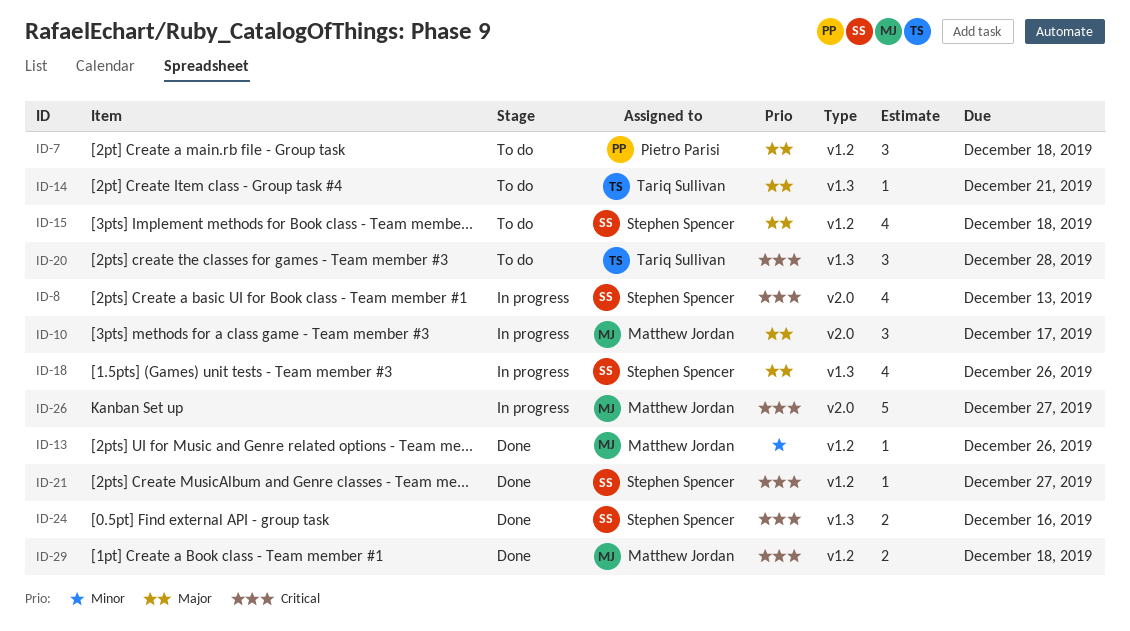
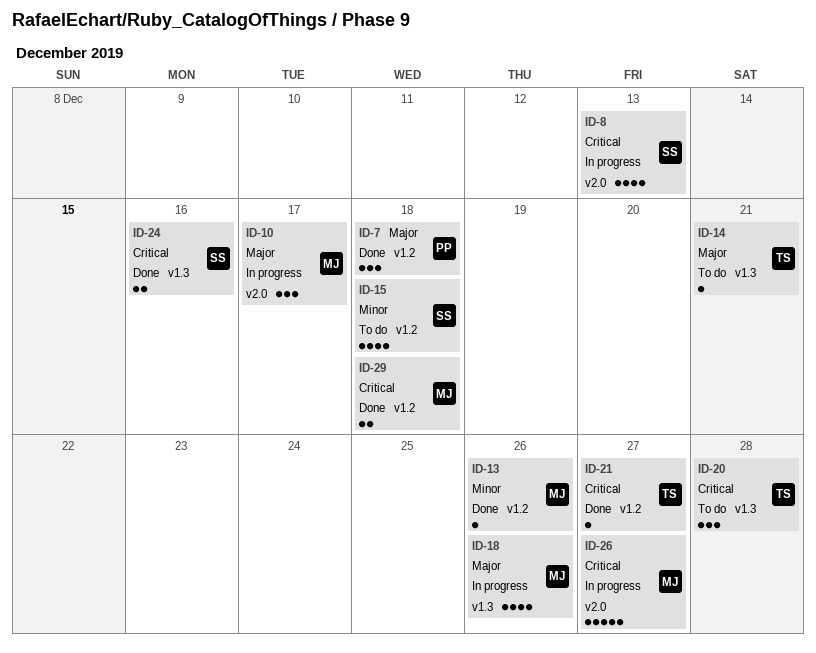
ID-7, status: To do -> Done
ID-15, priority: Major -> Minor
ID-18, owner: Stephen Spencer -> Matthew Jordan
ID-21, owner: Stephen Spencer -> Tariq Sullivan

